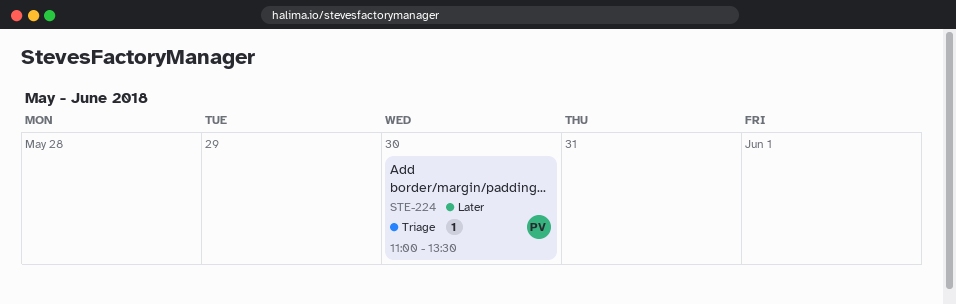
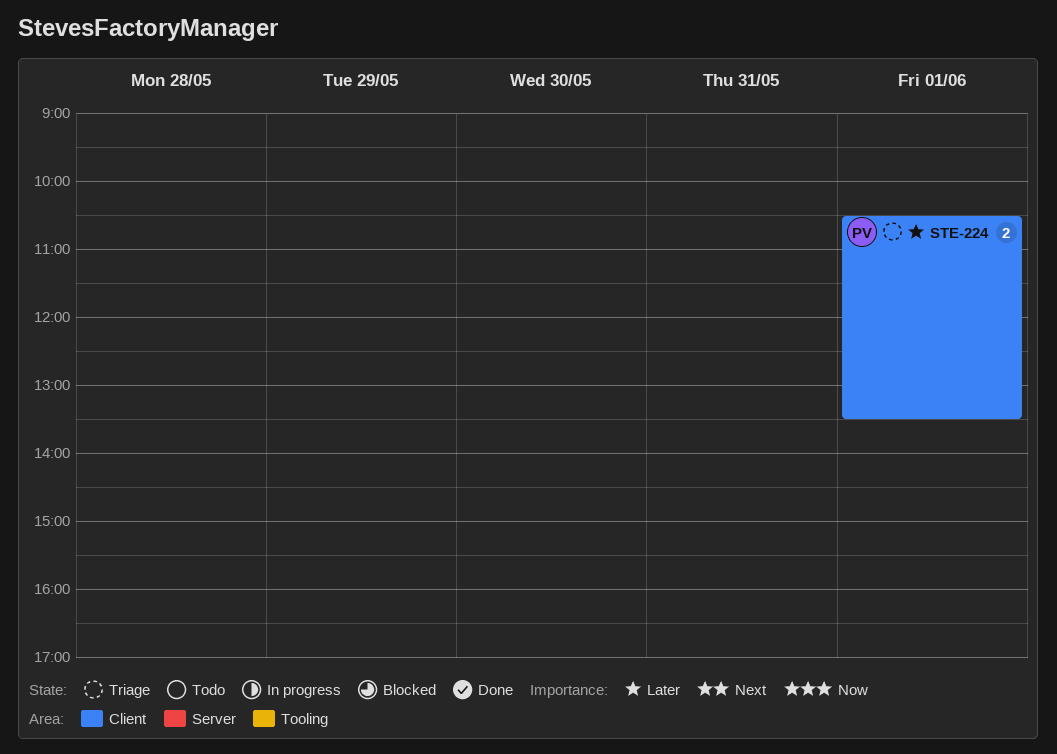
STE-224, estimate: 1 -> 2
STE-224, day: May 30 -> Jun 1
STE-224, begins: 11:00 -> 10:30

